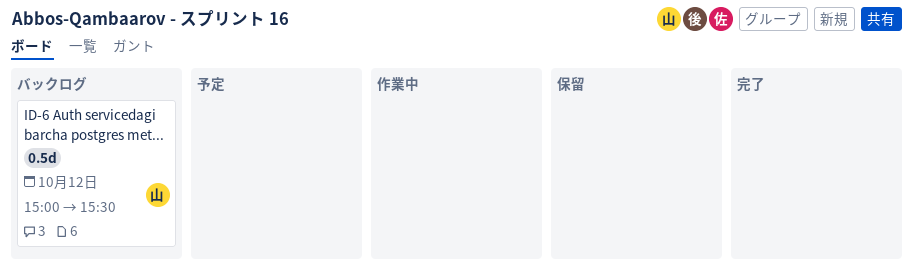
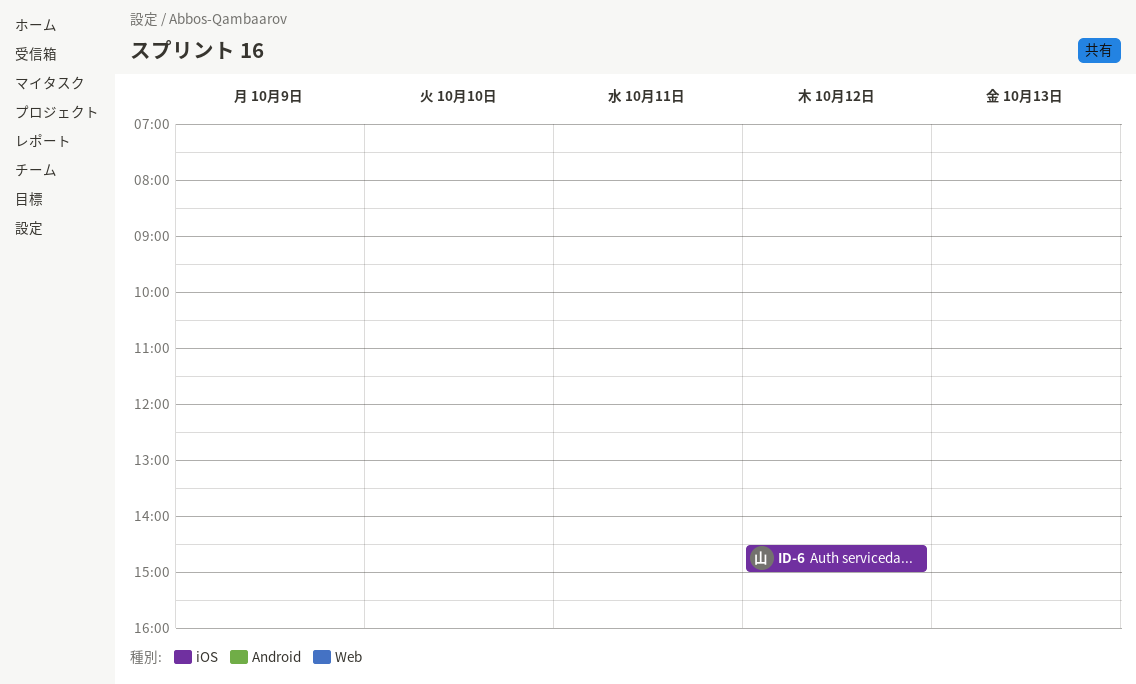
ID-6, begins: 15:00 -> 14:30
ID-6, ends: 15:30 -> 15:00

